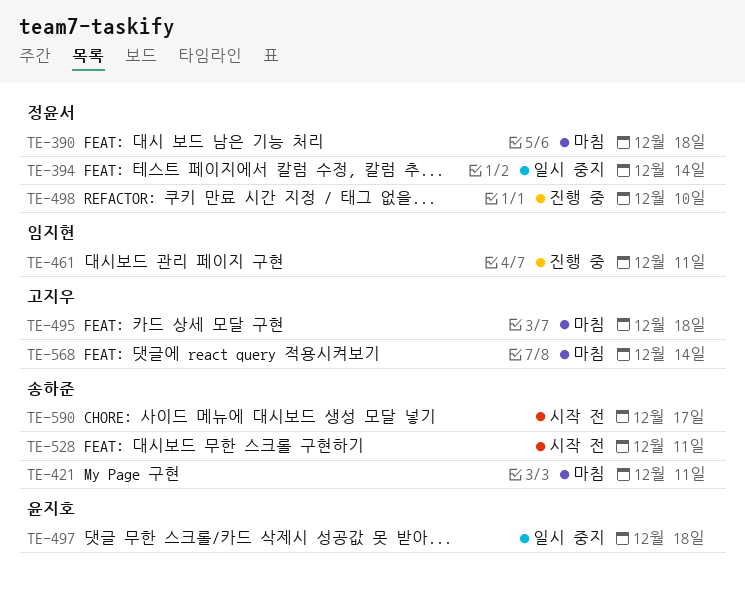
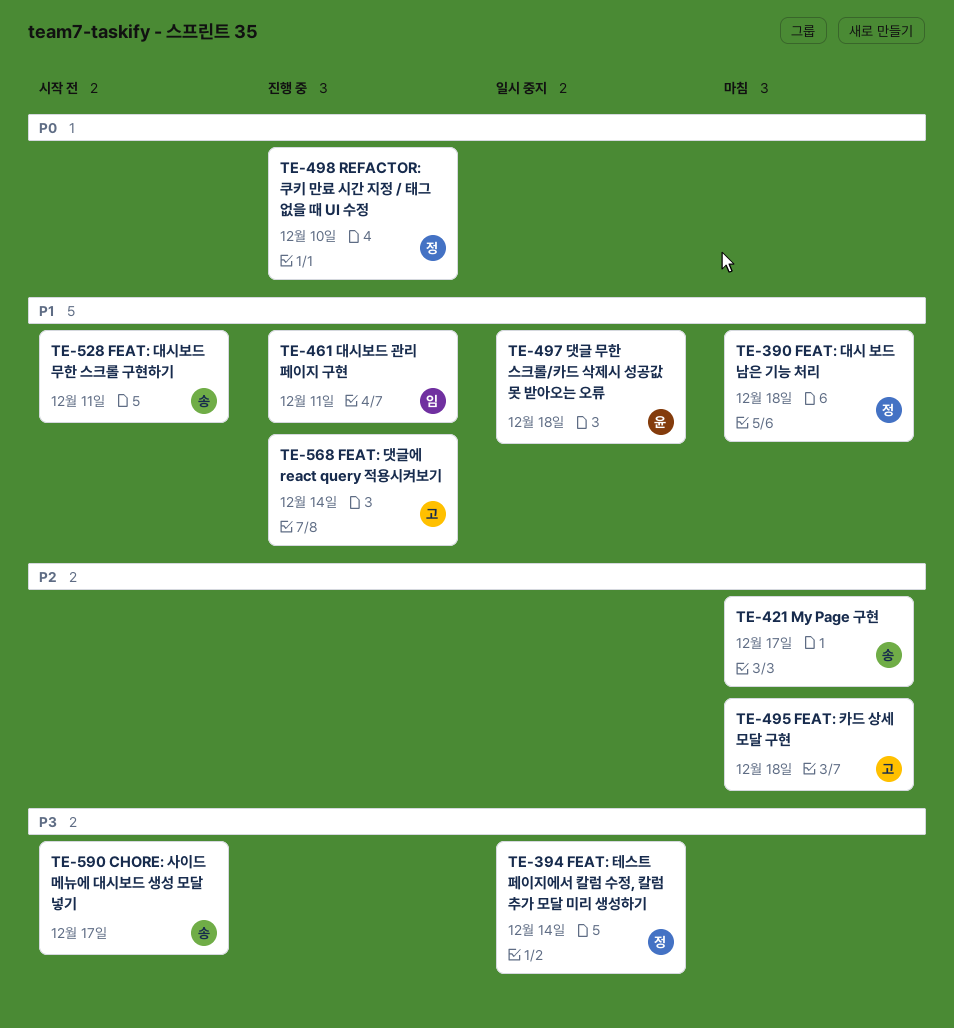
TE-421, due: Dec 11 -> Dec 17
TE-568, status: 마침 -> 진행 중

